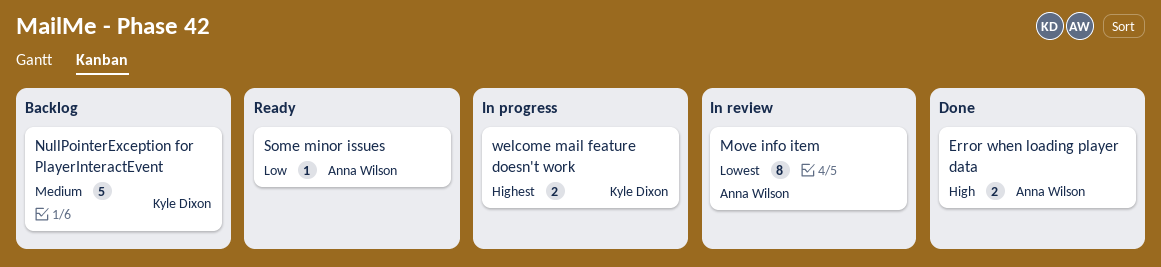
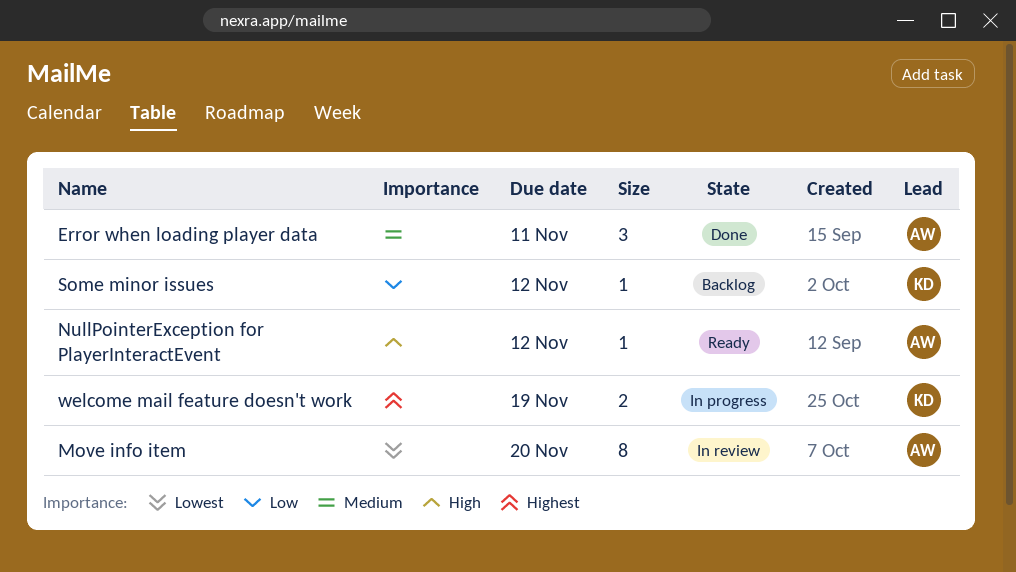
Error when loading player data, priority: High -> Medium
Error when loading player data, estimate: 2 -> 3
NullPointerException for PlayerInteractEvent, status: Backlog -> Ready
NullPointerException for PlayerInteractEvent, owner: Kyle Dixon -> Anna Wilson
NullPointerException for PlayerInteractEvent, priority: Medium -> High
NullPointerException for PlayerInteractEvent, estimate: 5 -> 1
Some minor issues, status: Ready -> Backlog
Some minor issues, owner: Anna Wilson -> Kyle Dixon

